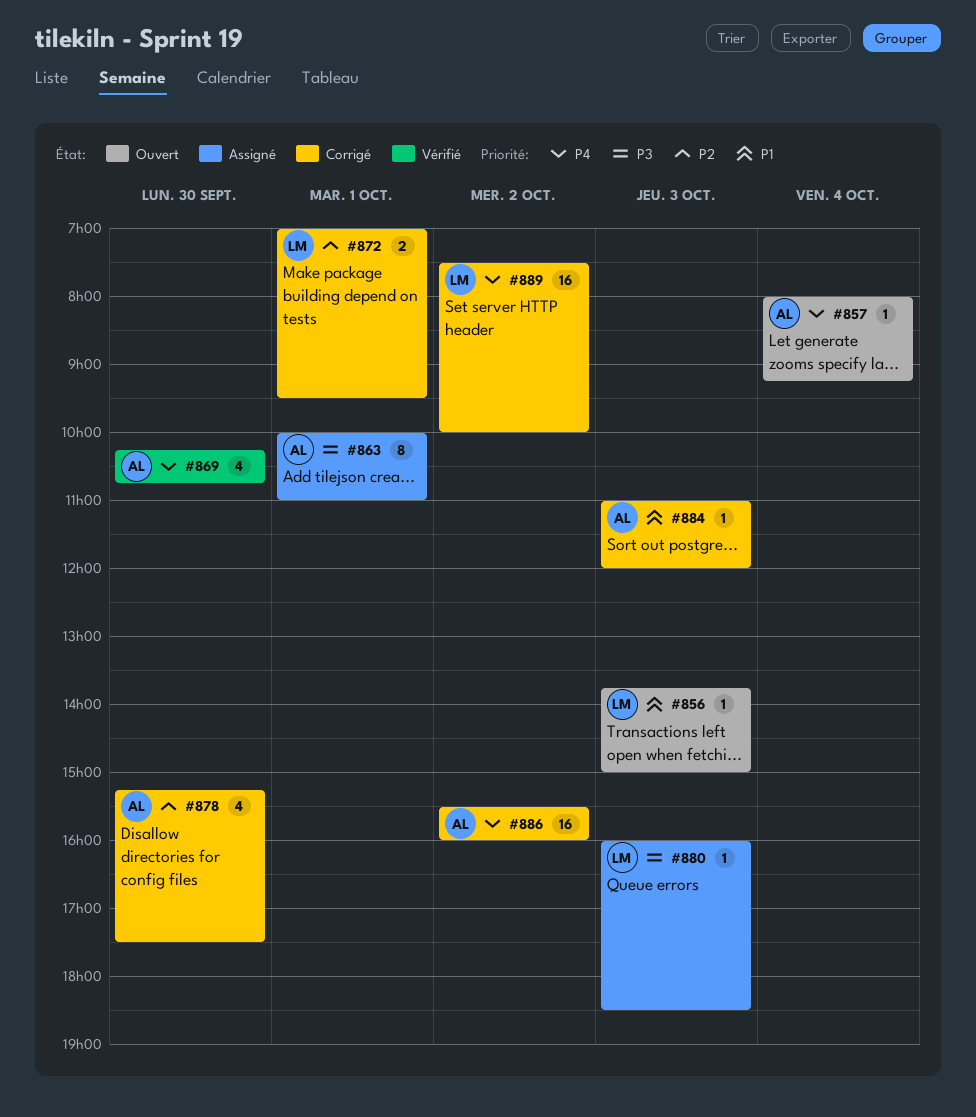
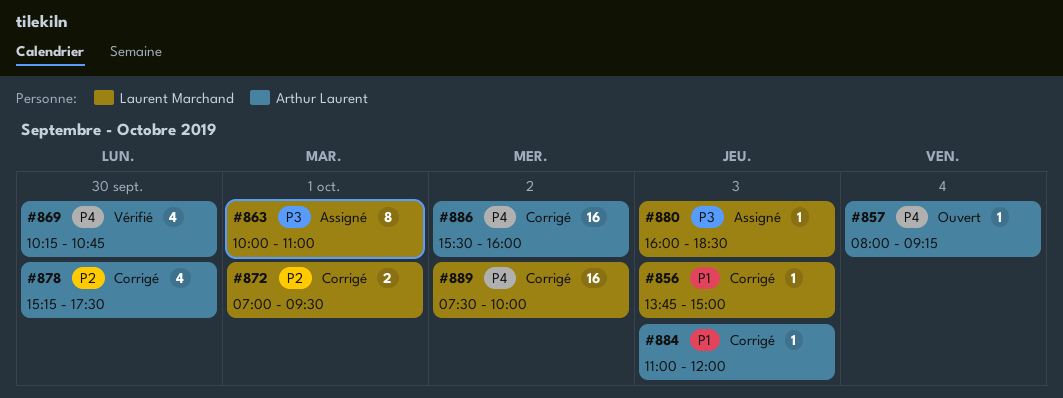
#856, status: Ouvert -> Corrigé
#863, owner: Arthur Laurent -> Laurent Marchand

